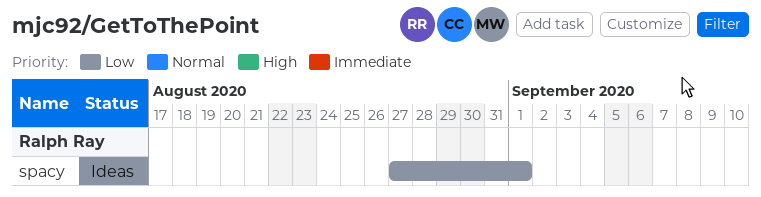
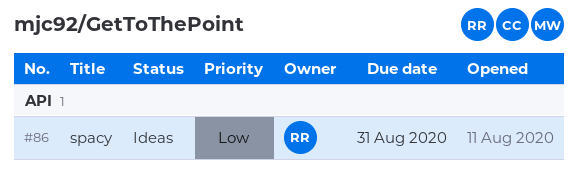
spacy, due: Sep 1 -> Aug 31

